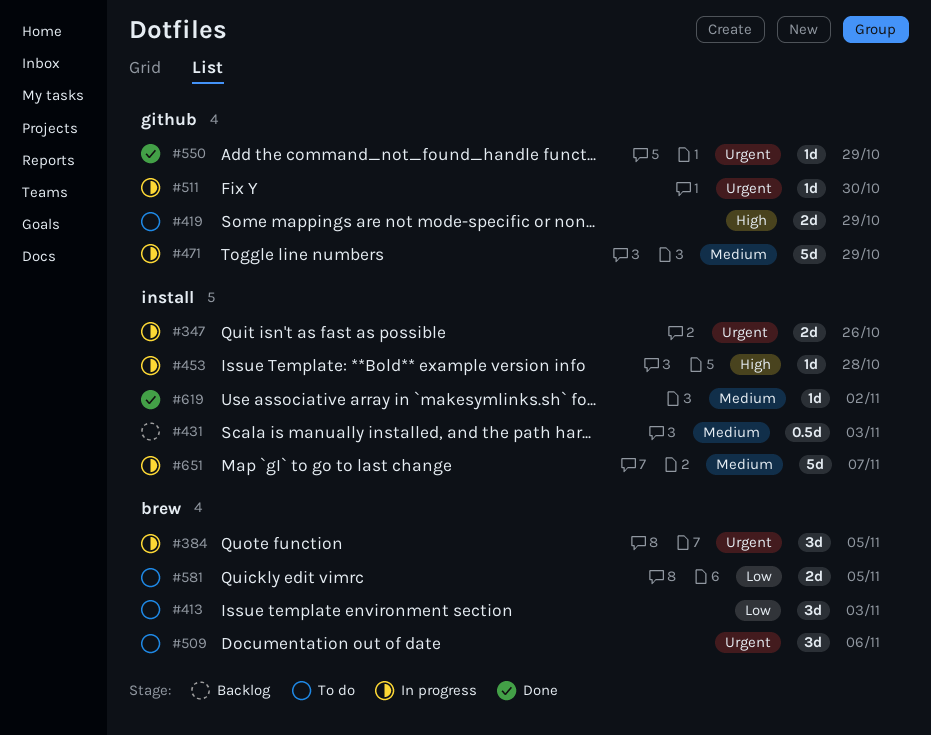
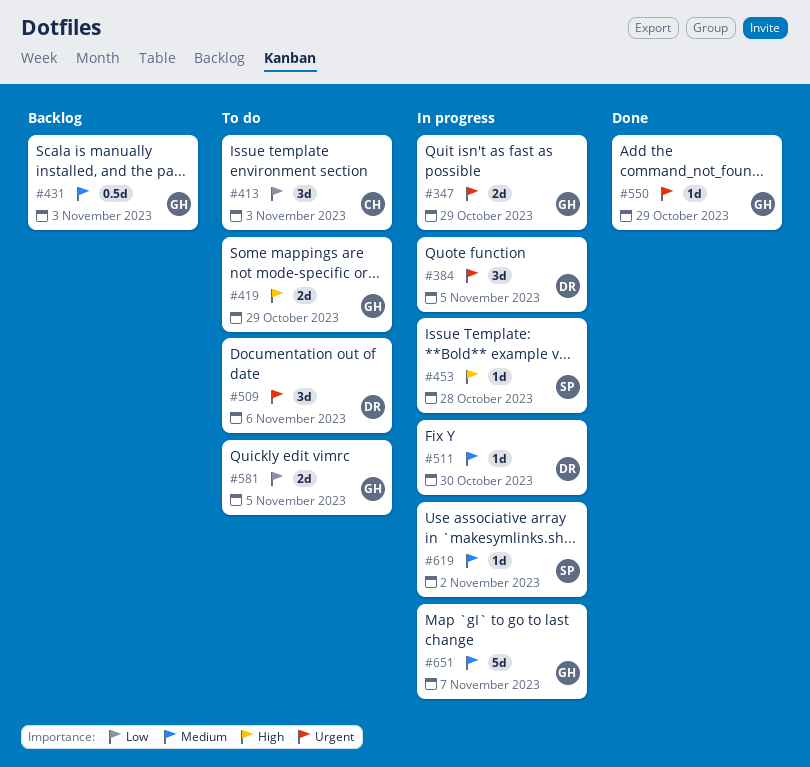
#347, due: Oct 26 -> Oct 29
#471: present -> none
#511, priority: Urgent -> Medium
#619, status: Done -> In progress

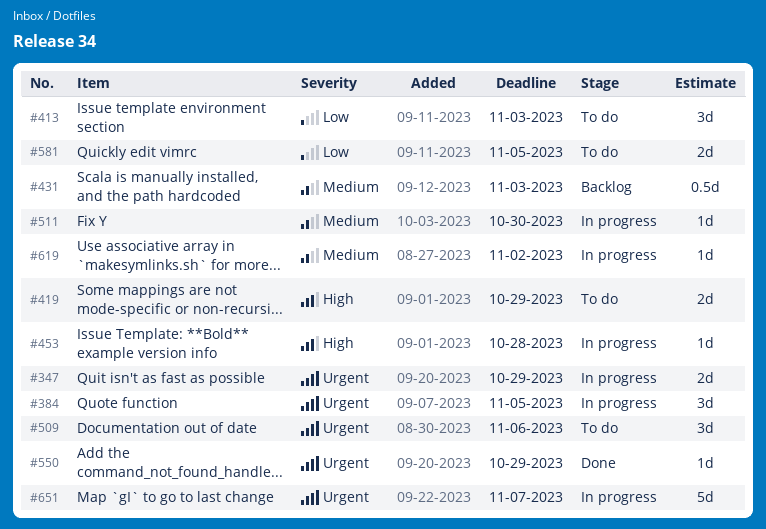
#651, priority: Medium -> Urgent

